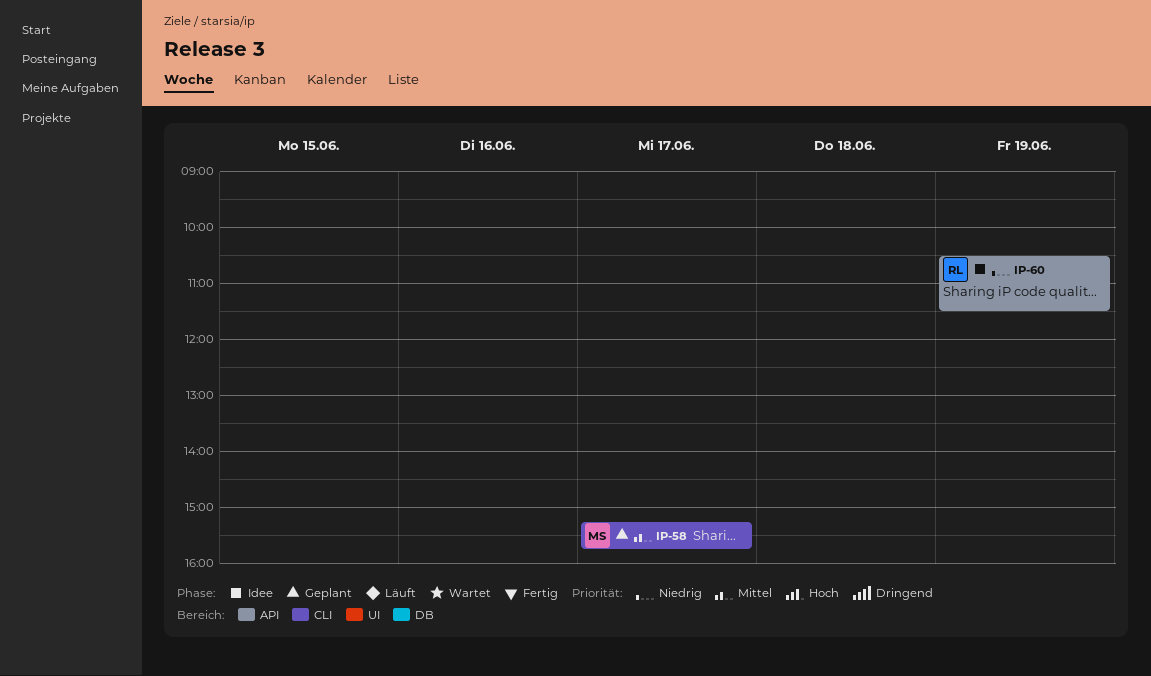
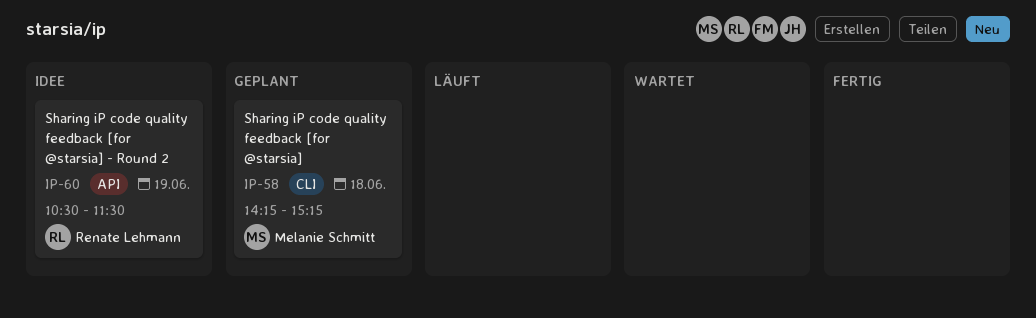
IP-58, day: Jun 17 -> Jun 18
IP-58, begins: 15:15 -> 14:15
IP-58, ends: 15:45 -> 15:15

